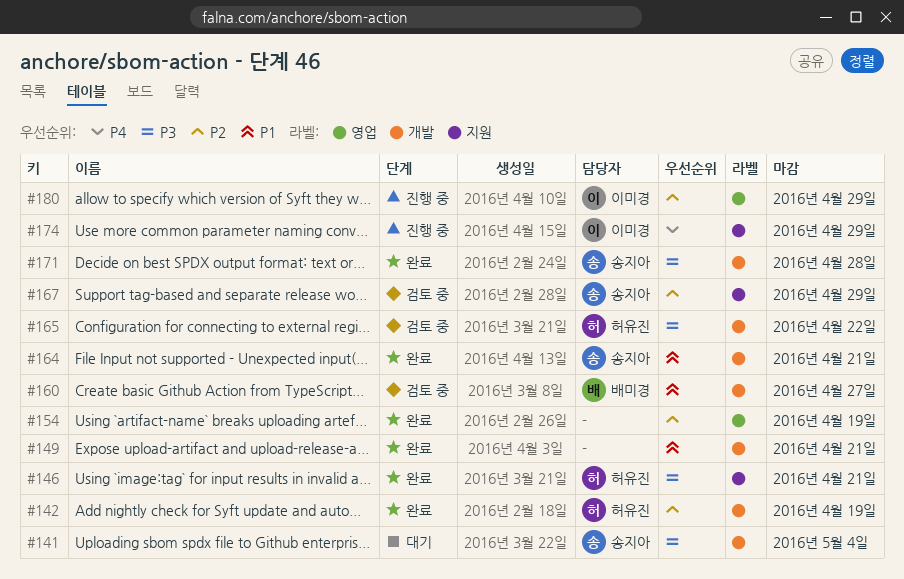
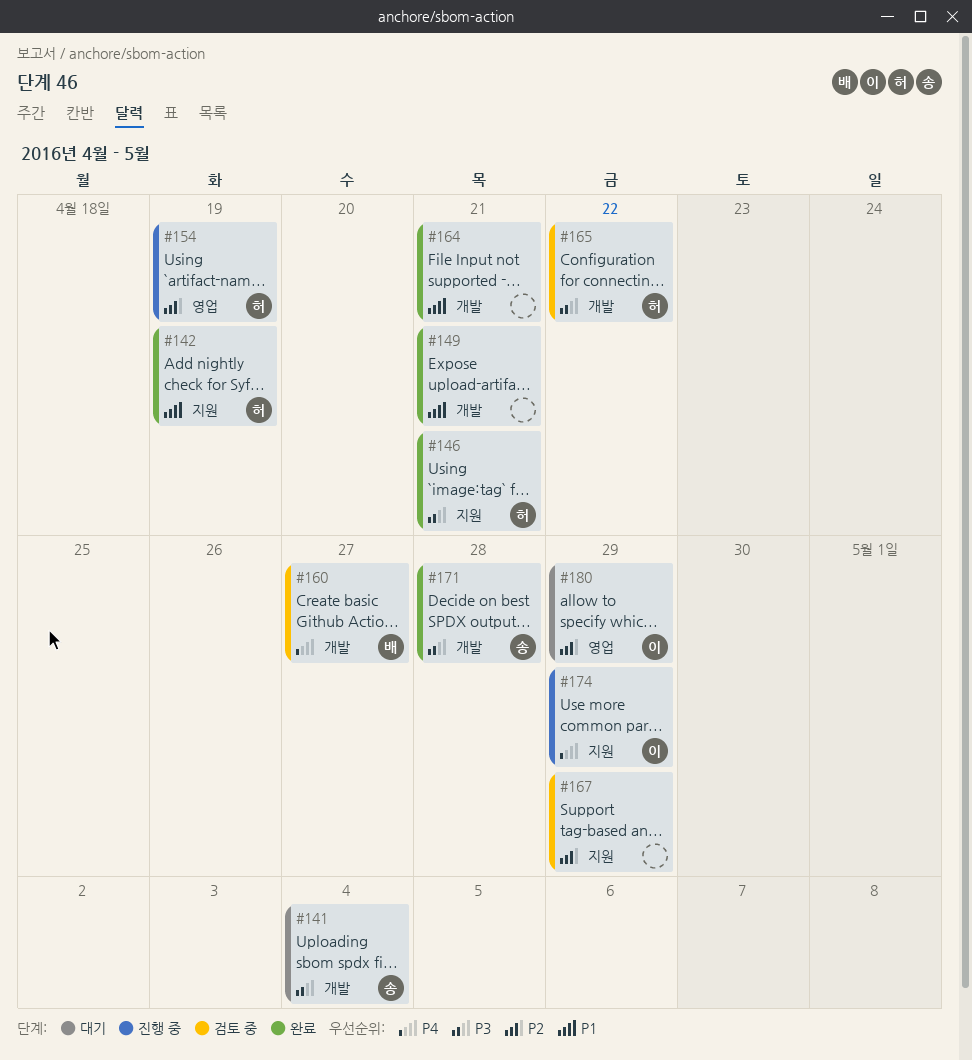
#142, priority: P2 -> P1
#142, label: 개발 -> 지원
#154, status: 완료 -> 진행 중
#154, owner: none -> 허유진
#160, priority: P1 -> P4
#164, owner: 송지아 -> none
#167, owner: 송지아 -> none
#180, status: 진행 중 -> 대기

